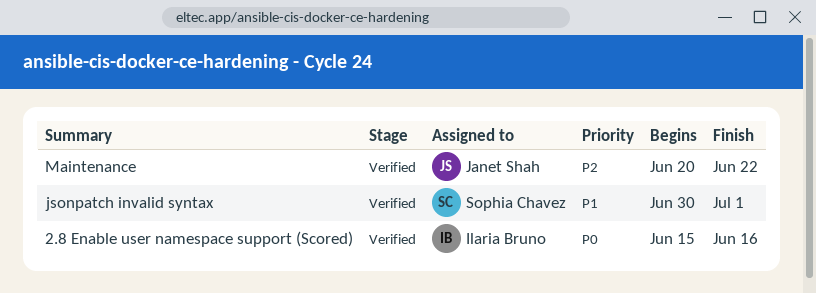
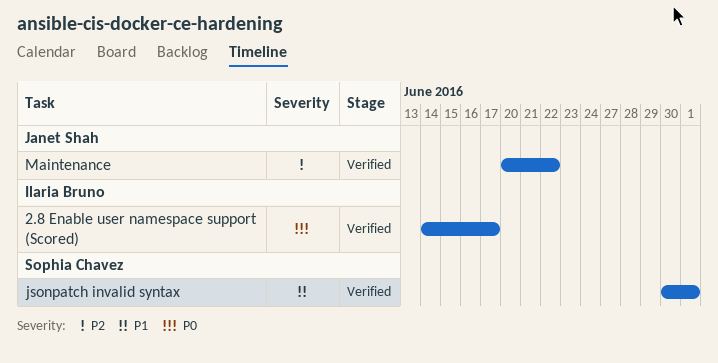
2.8 Enable user namespace support (Scored), start: Jun 15 -> Jun 14
2.8 Enable user namespace support (Scored), due: Jun 16 -> Jun 17

